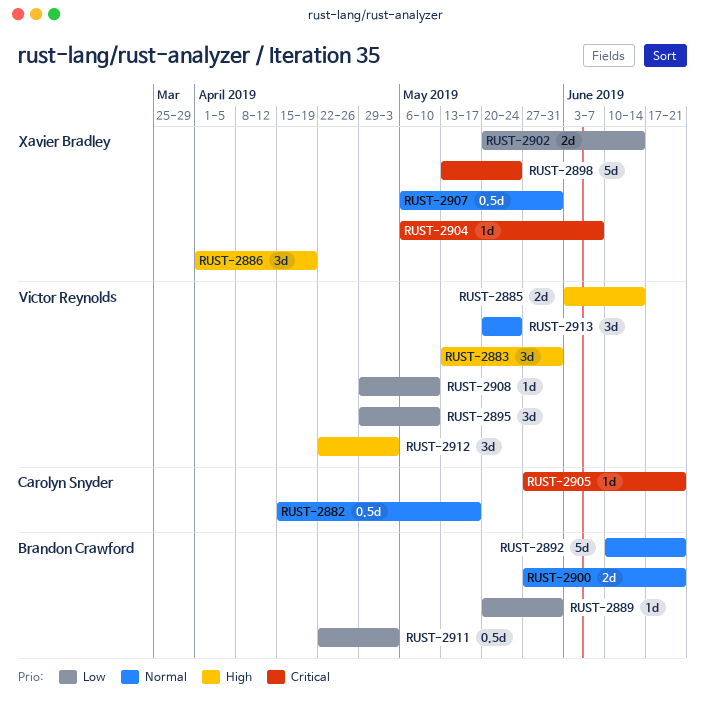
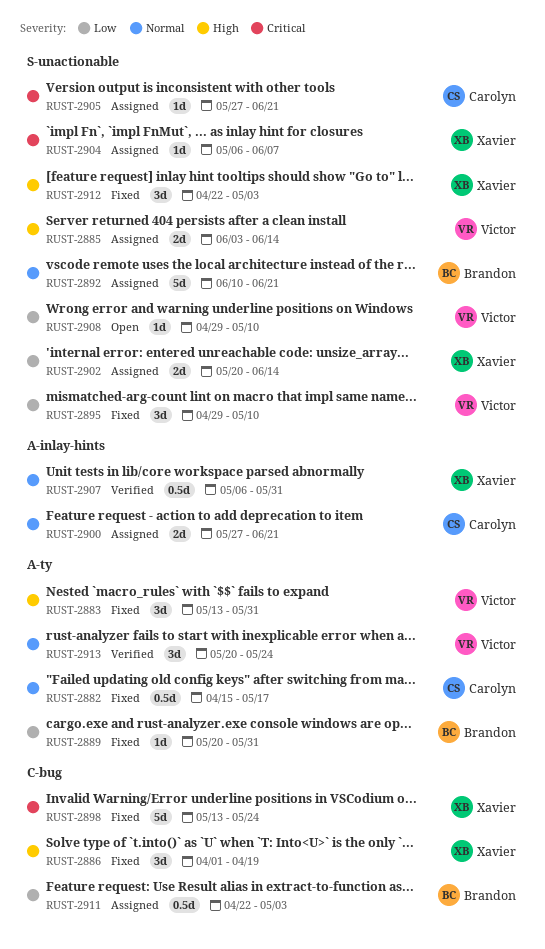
RUST-2900, owner: Brandon Crawford -> Carolyn Snyder
RUST-2912, owner: Victor Reynolds -> Xavier Bradley

